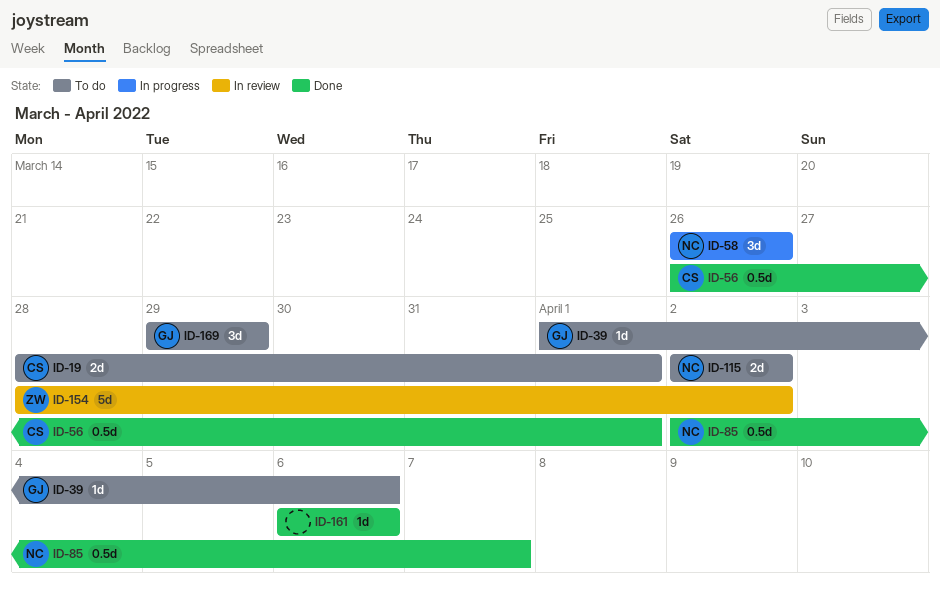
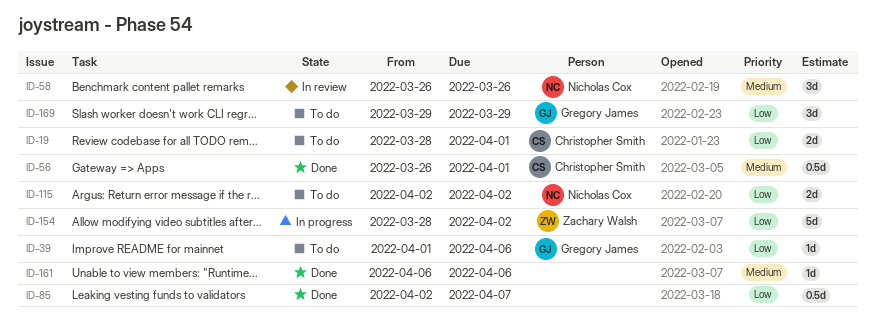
ID-58, status: In progress -> In review
ID-85, owner: Nicholas Cox -> none
ID-154, status: In review -> In progress

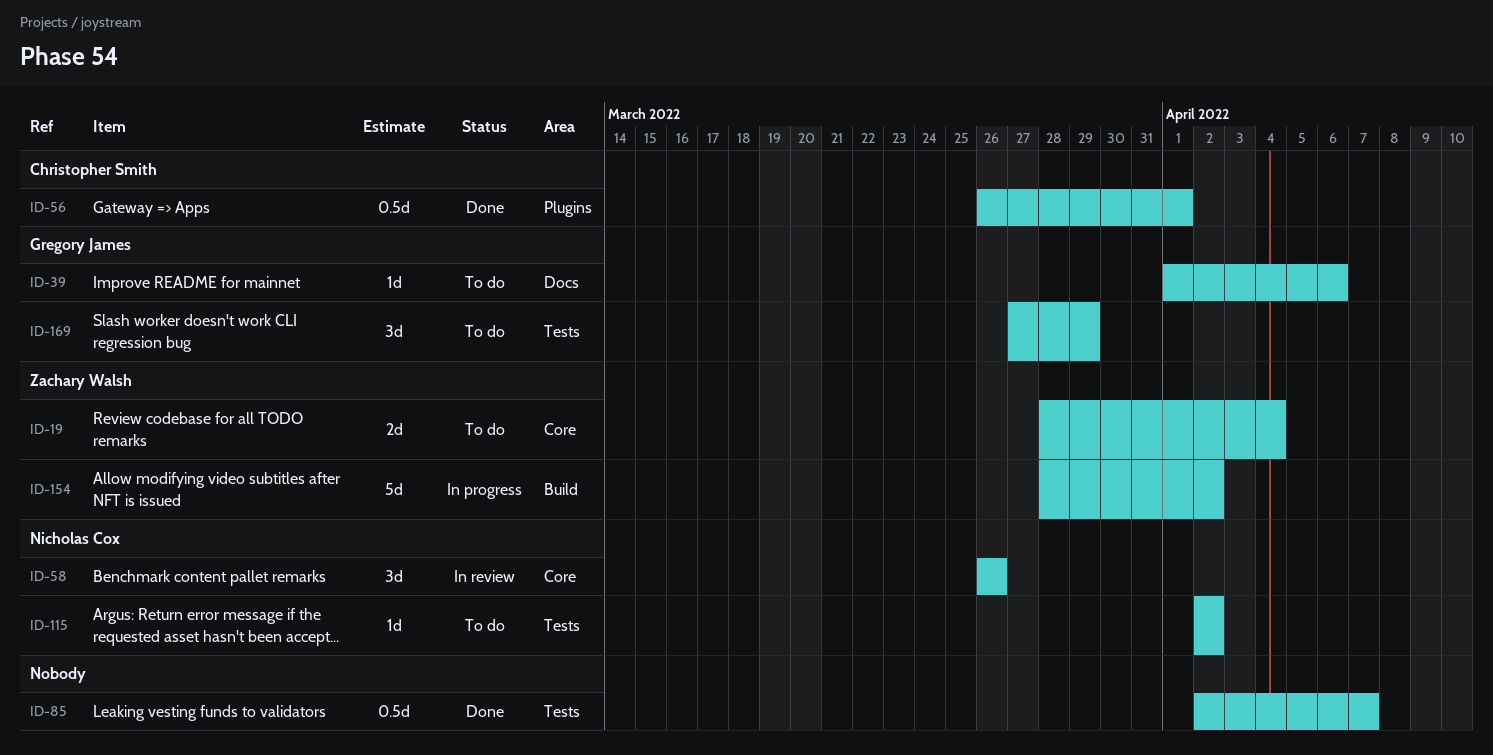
ID-19, owner: Christopher Smith -> Zachary Walsh
ID-19, due: Apr 1 -> Apr 4
ID-115, estimate: 2d -> 1d
ID-161: present -> none
ID-169, start: Mar 29 -> Mar 27

